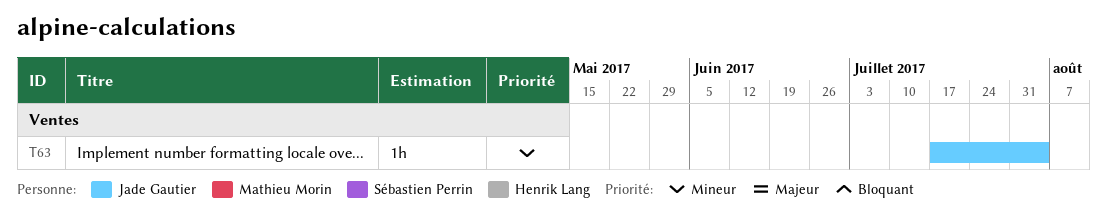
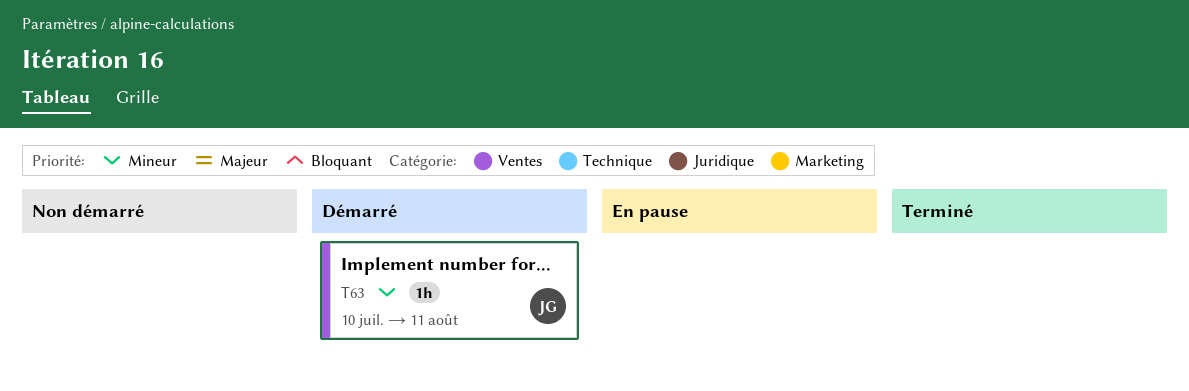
T63, start: Jul 17 -> Jul 10
T63, due: Aug 4 -> Aug 11

